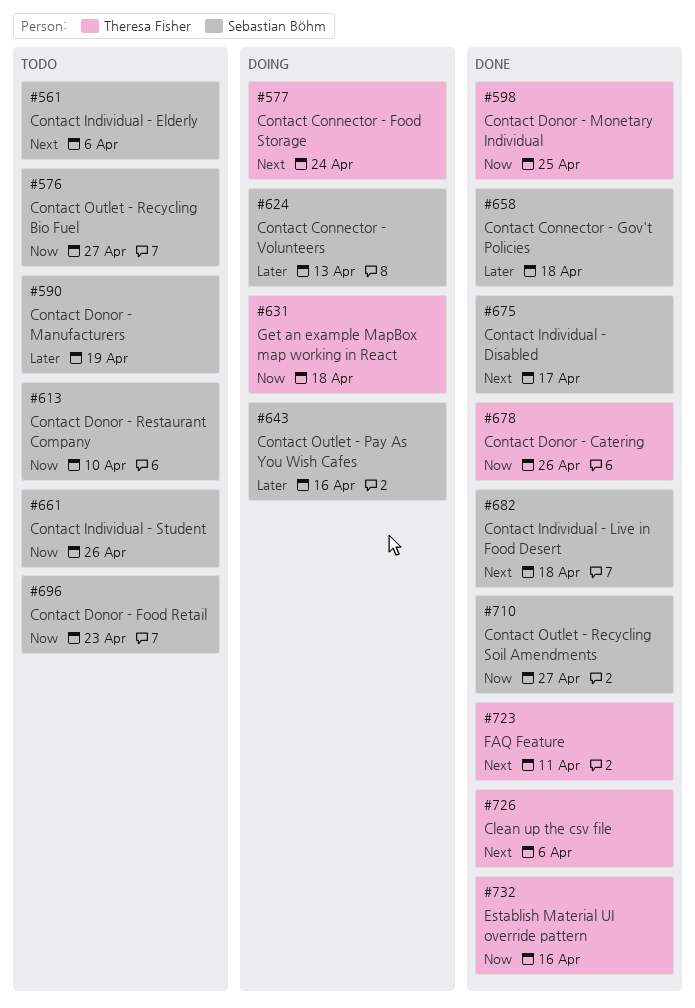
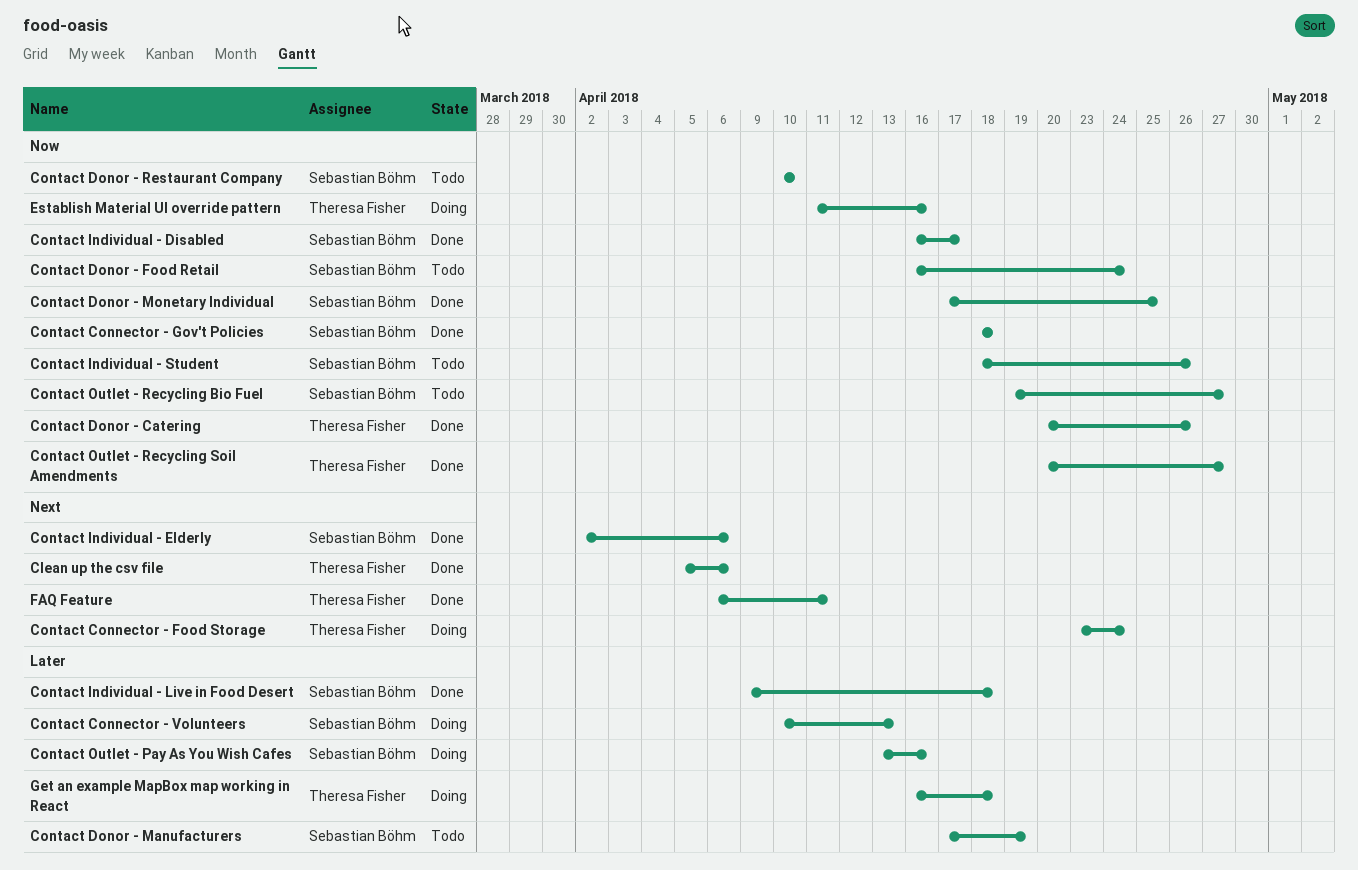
Contact Connector - Gov't Policies, priority: Later -> Now
Contact Donor - Food Retail, due: Apr 23 -> Apr 24
Contact Donor - Monetary Individual, owner: Theresa Fisher -> Sebastian Böhm
Contact Individual - Disabled, priority: Next -> Now
Contact Individual - Elderly, status: Todo -> Done
Contact Individual - Live in Food Desert, priority: Next -> Later
Contact Outlet - Recycling Soil Amendments, owner: Sebastian Böhm -> Theresa Fisher
Establish Material UI override pattern, status: Done -> Doing
Get an example MapBox map working in React, priority: Now -> Later

